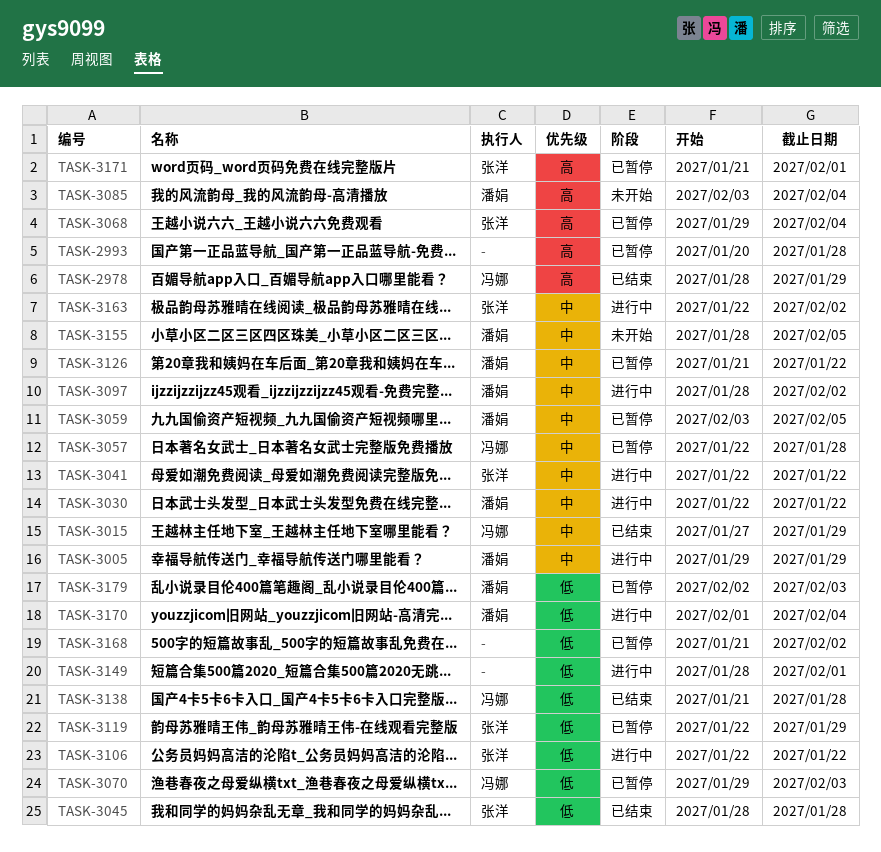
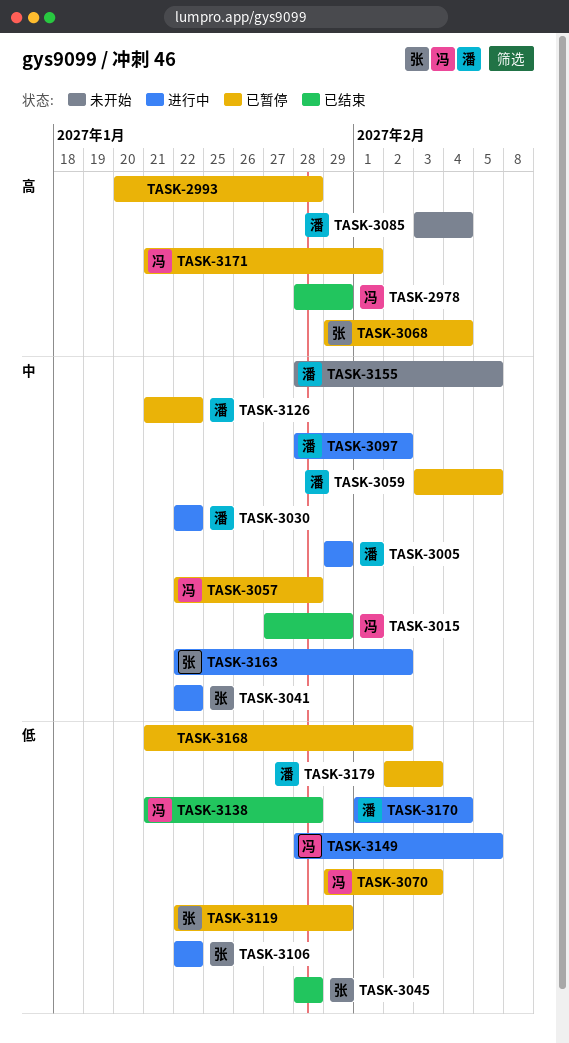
TASK-3149, owner: none -> 冯娜
TASK-3149, due: Feb 1 -> Feb 5
TASK-3171, owner: 张洋 -> 冯娜

